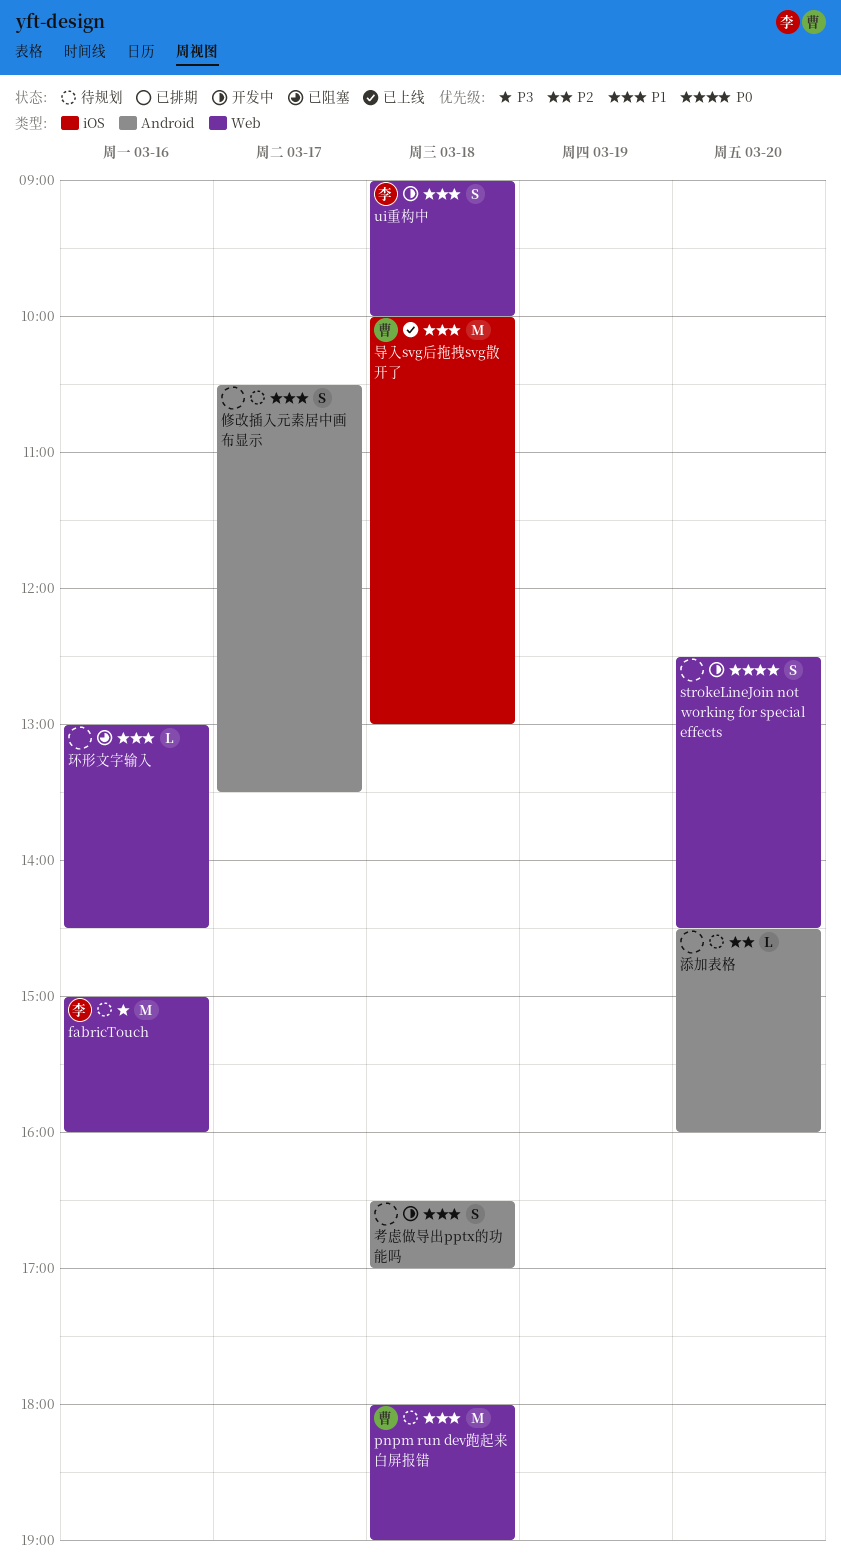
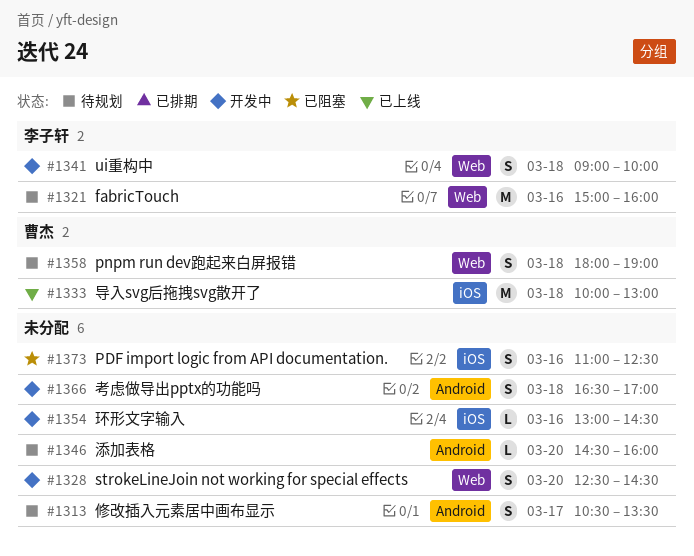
PDF import logic from API documentation.: none -> present
pnpm run dev跑起来白屏报错, estimate: M -> S
环形文字输入, status: 已阻塞 -> 开发中
环形文字输入, label: Web -> iOS

